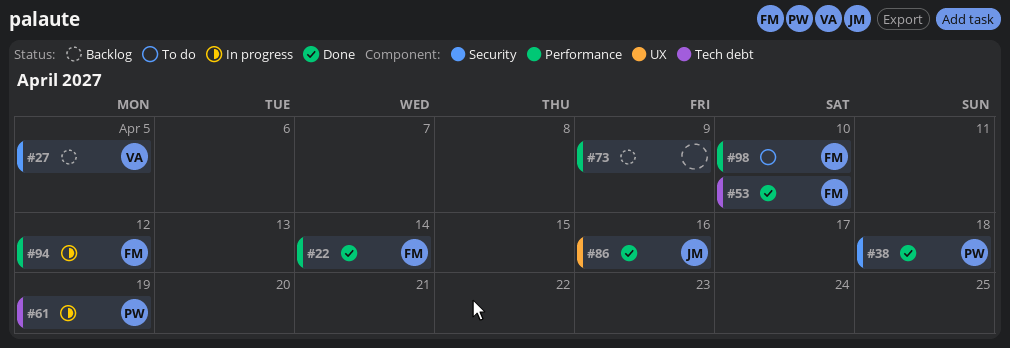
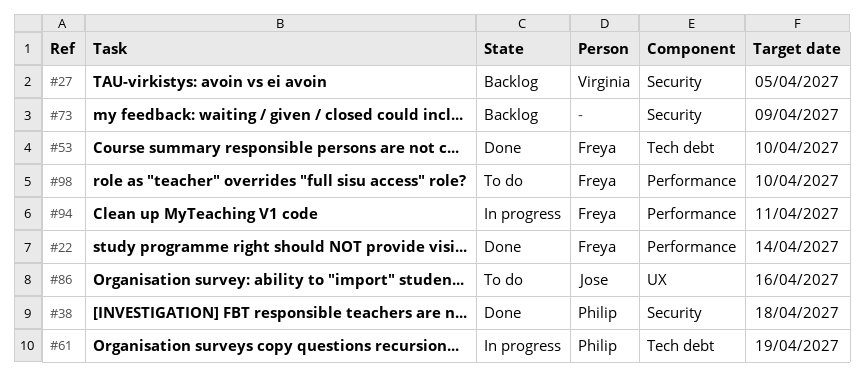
#73, label: Performance -> Security
#86, status: Done -> To do
#94, due: Apr 12 -> Apr 11

